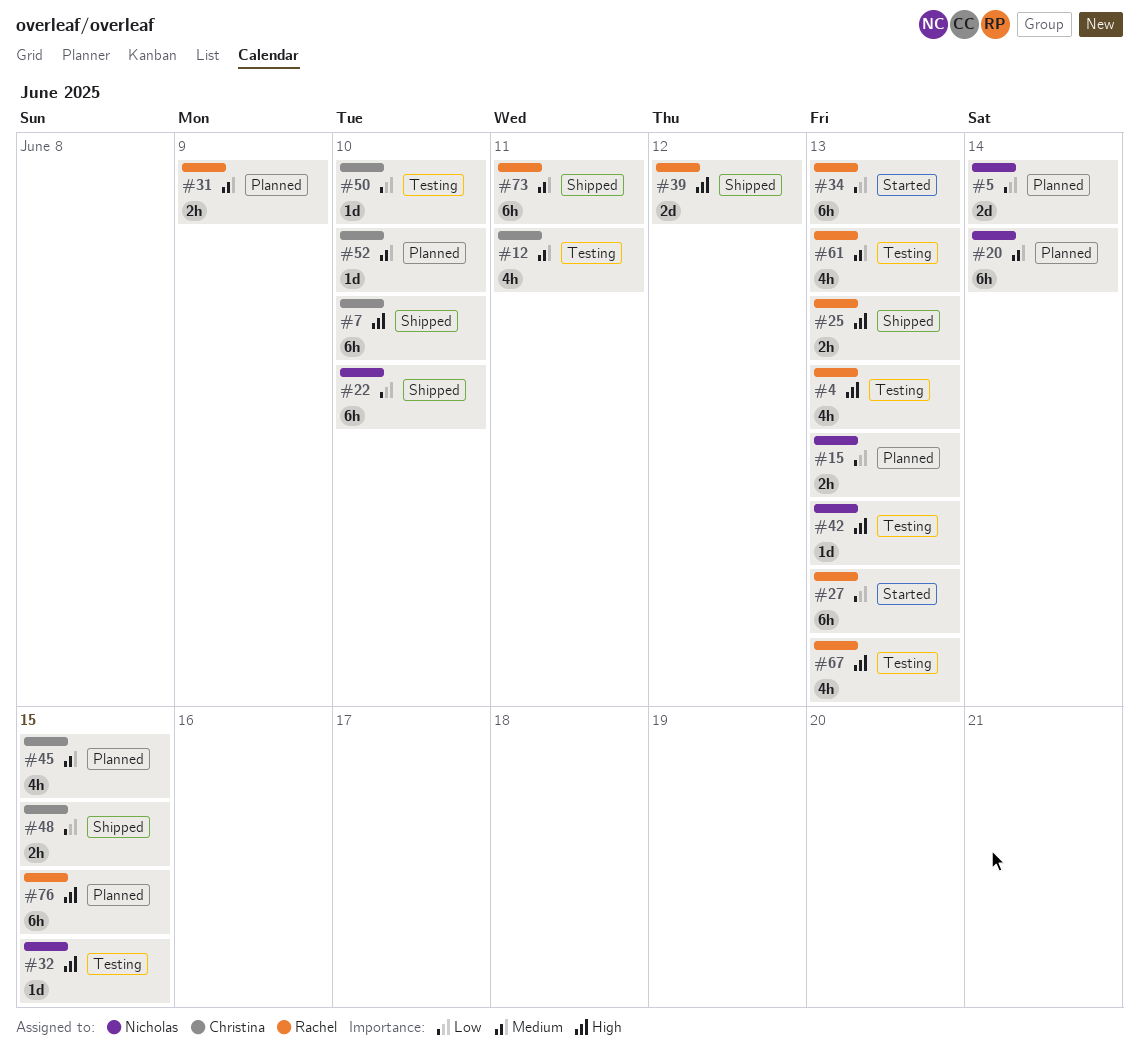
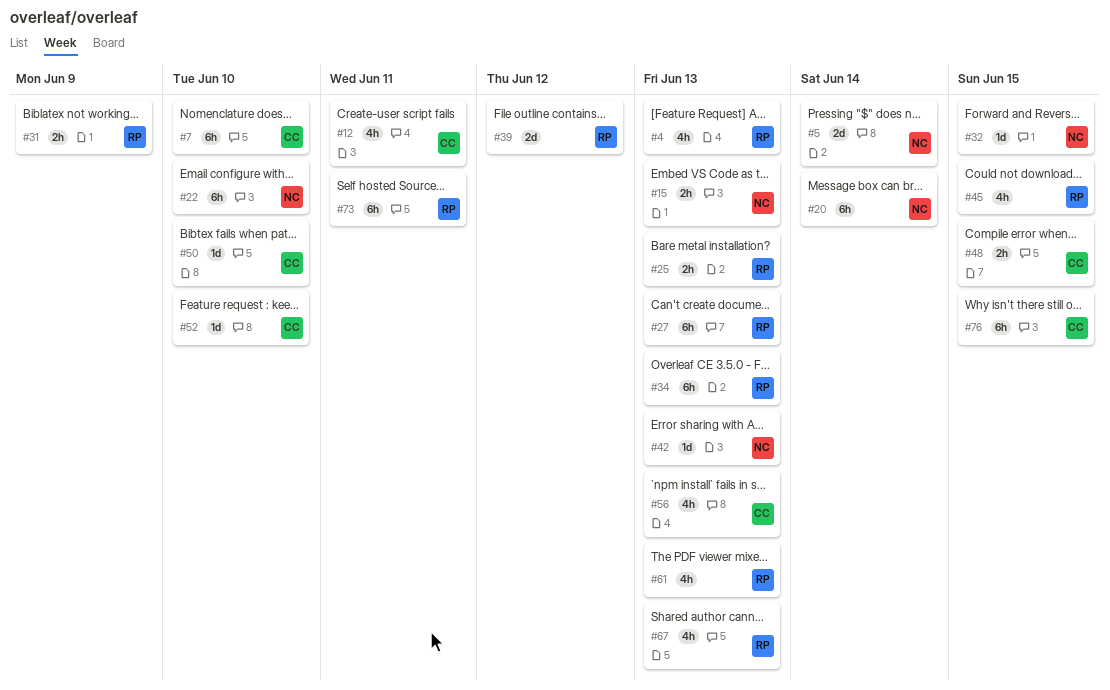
#45, owner: Christina -> Rachel
#56: none -> present
#76, owner: Rachel -> Christina

